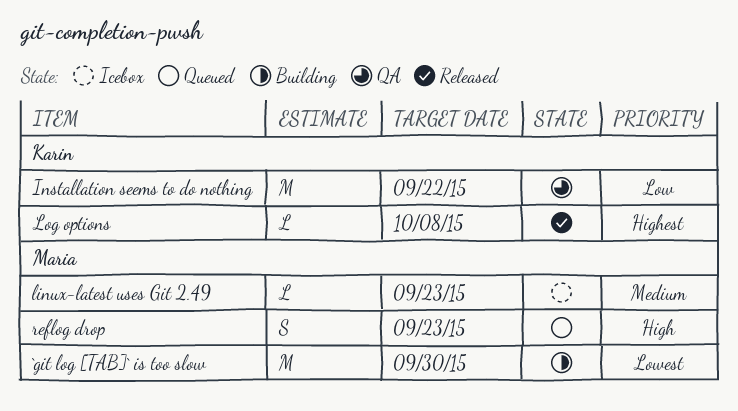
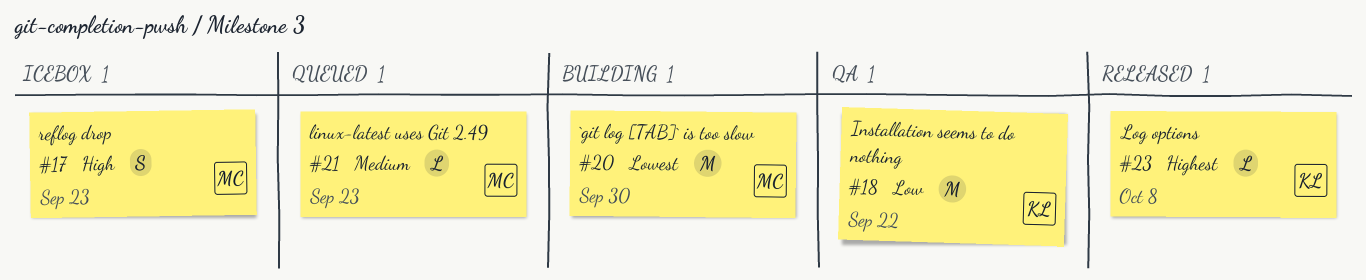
linux-latest uses Git 2.49, status: Icebox -> Queued
reflog drop, status: Queued -> Icebox

